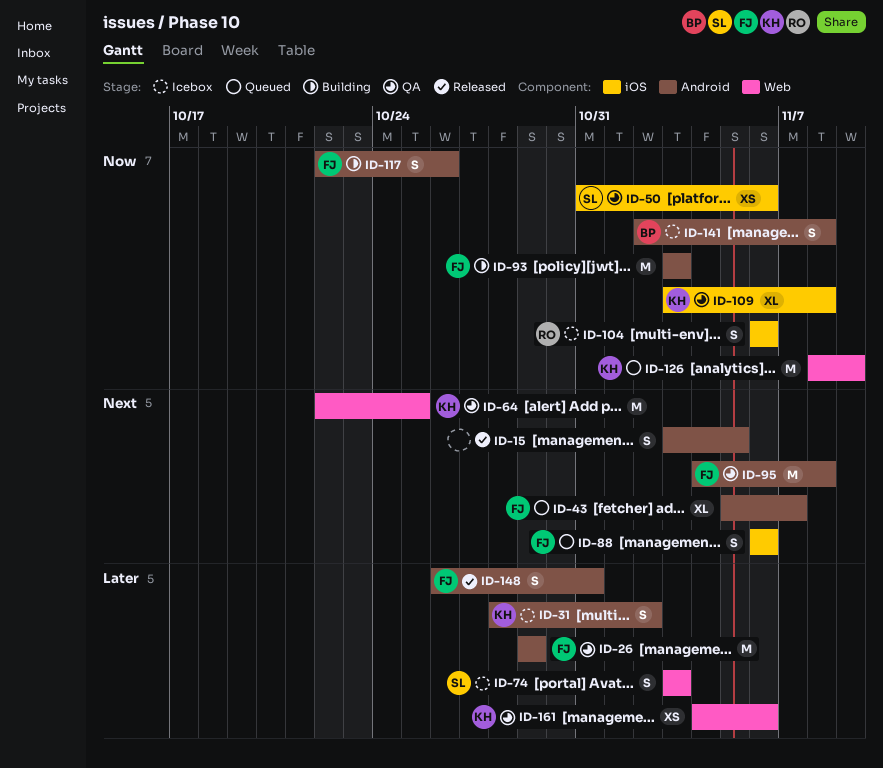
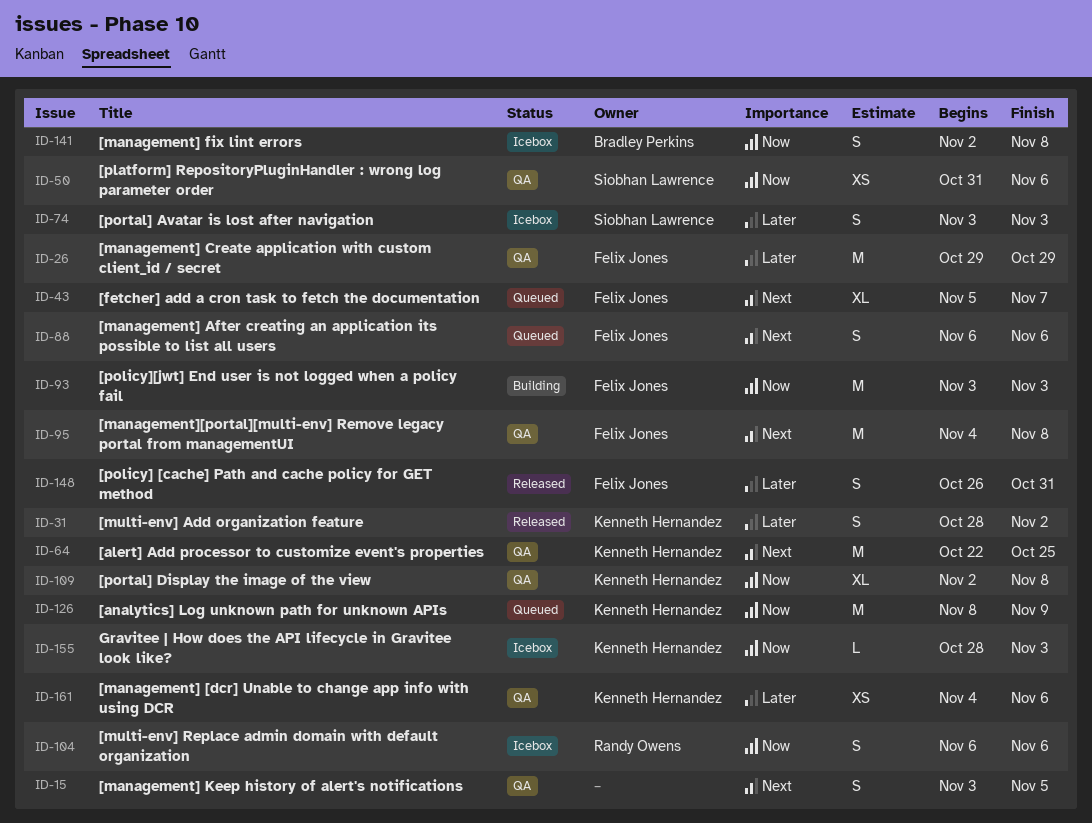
ID-15, status: Released -> QA
ID-31, status: Icebox -> Released
ID-109, start: Nov 3 -> Nov 2
ID-117: present -> none
ID-155: none -> present

